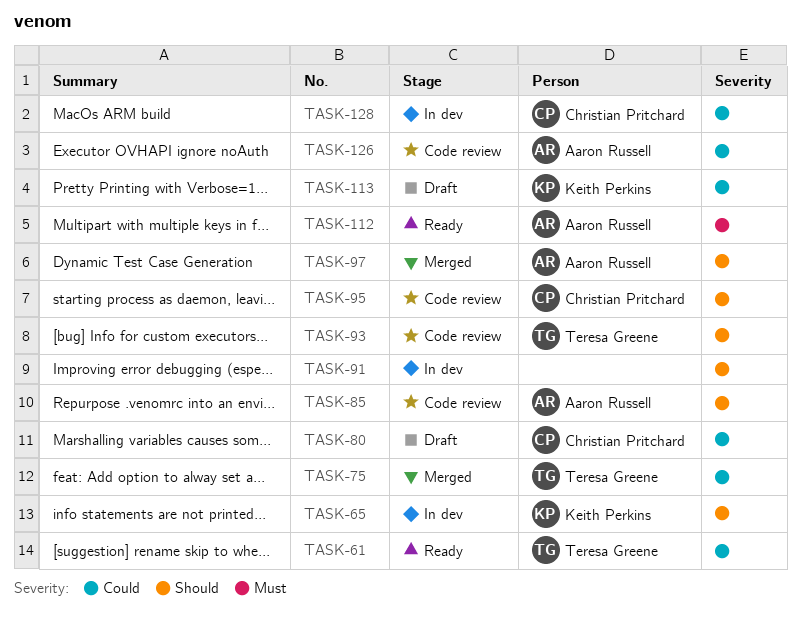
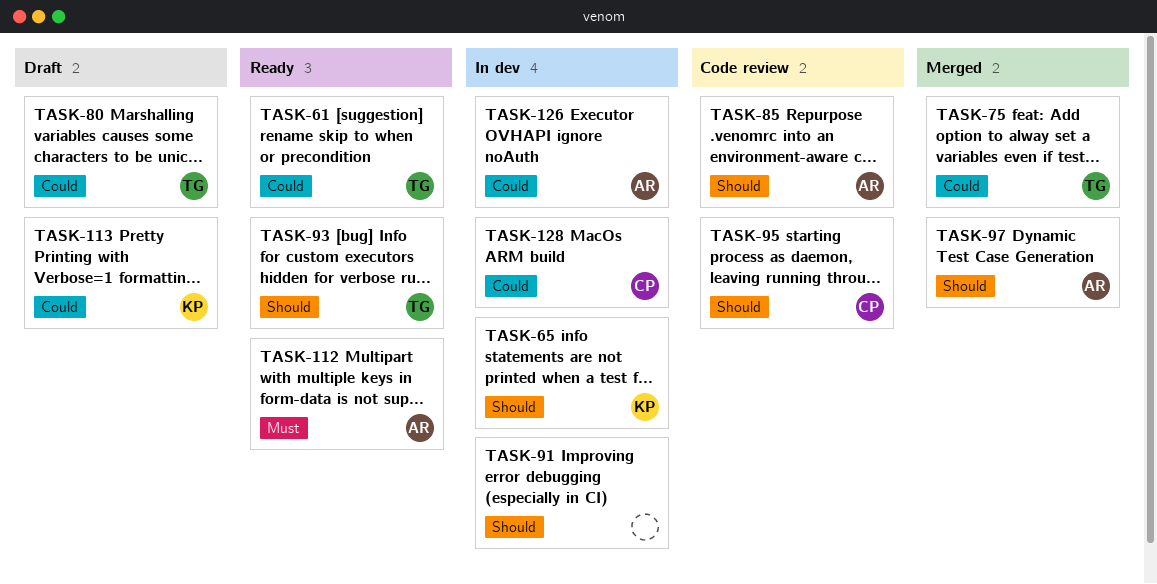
TASK-80, owner: Christian Pritchard -> Teresa Greene
TASK-93, status: Code review -> Ready
TASK-126, status: Code review -> In dev

